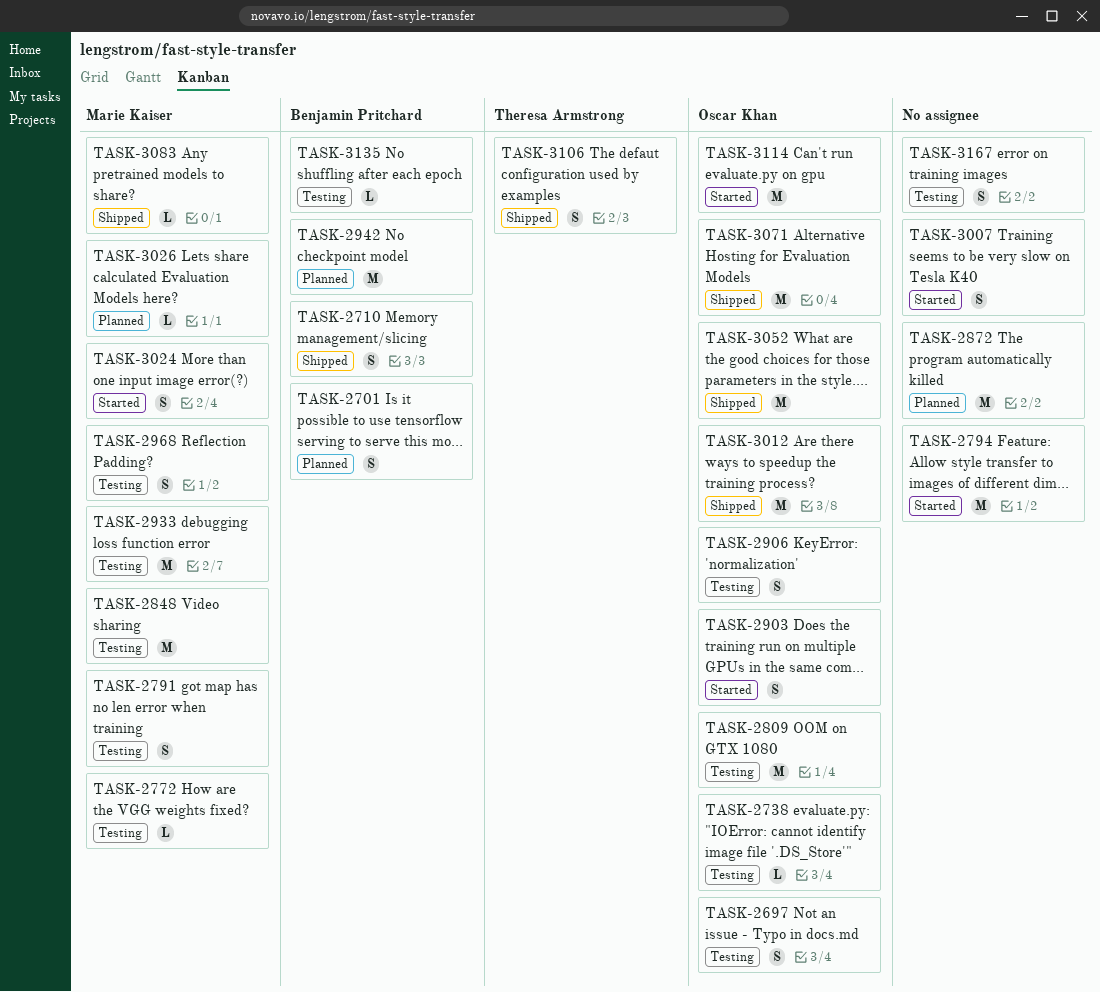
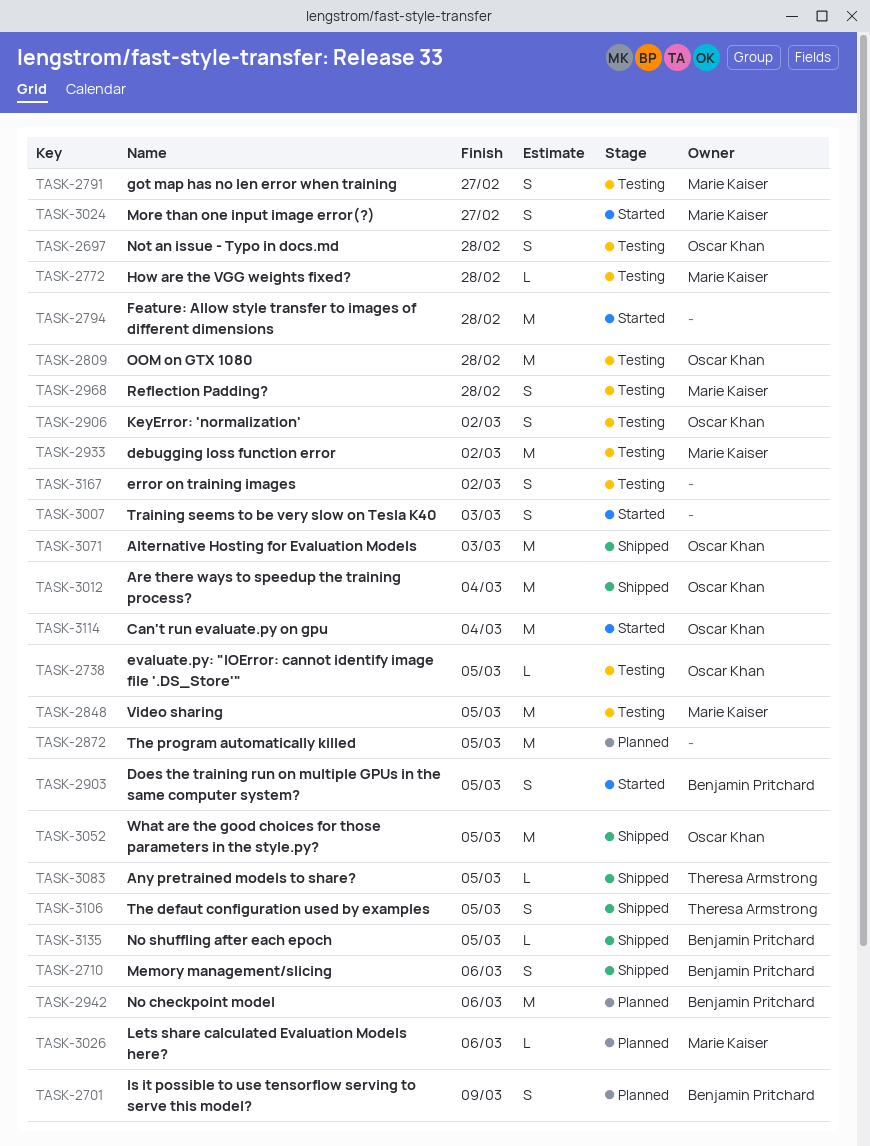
TASK-2903, owner: Oscar Khan -> Benjamin Pritchard
TASK-3083, owner: Marie Kaiser -> Theresa Armstrong
TASK-3135, status: Testing -> Shipped

